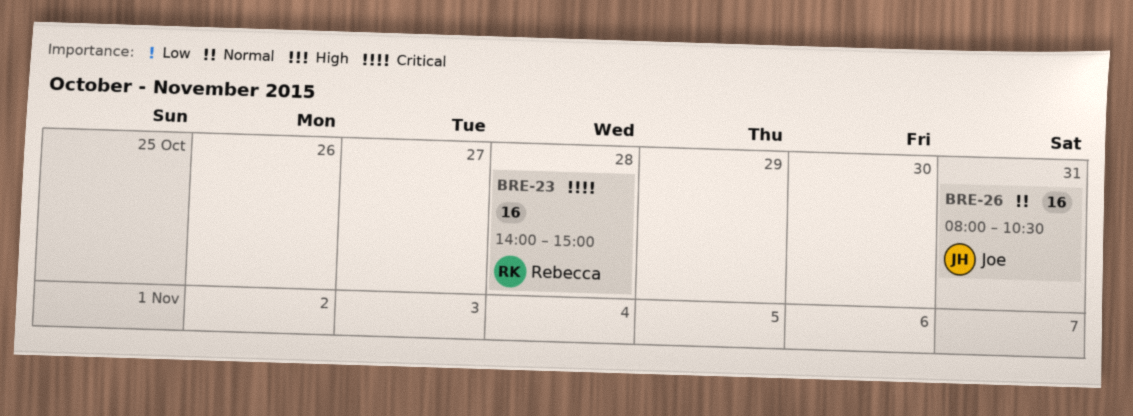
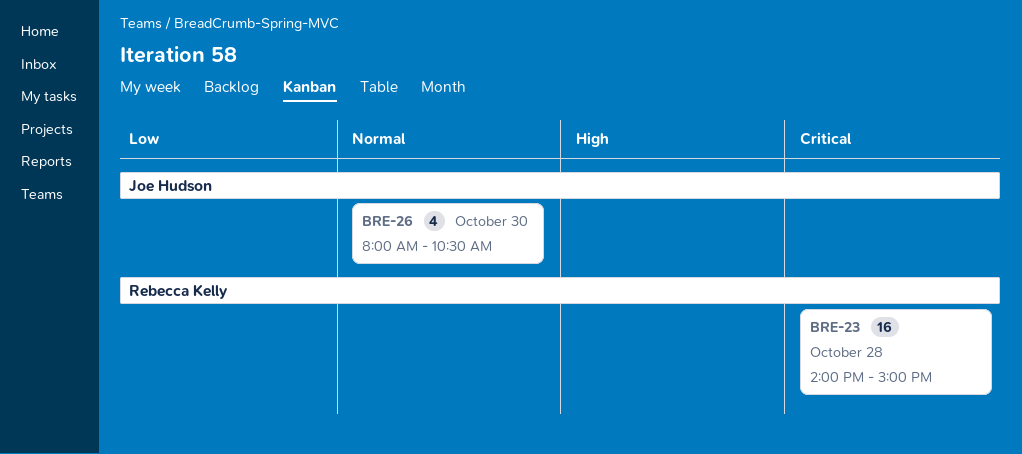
BRE-26, estimate: 16 -> 4
BRE-26, day: Oct 31 -> Oct 30

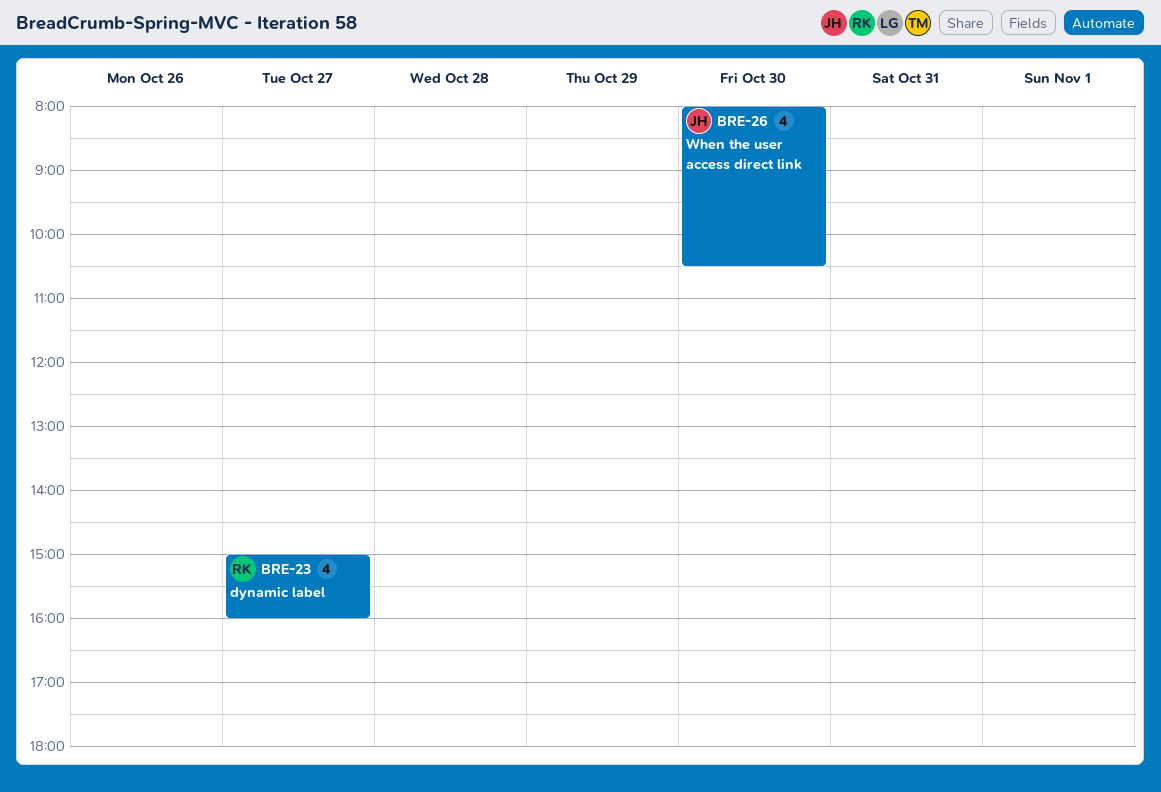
BRE-23, estimate: 16 -> 4
BRE-23, day: Oct 28 -> Oct 27
BRE-23, begins: 14:00 -> 15:00
BRE-23, ends: 15:00 -> 16:00

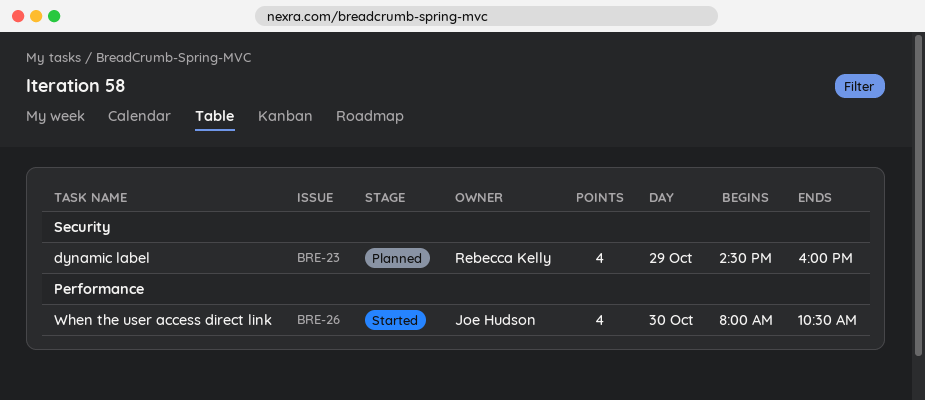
BRE-23, day: Oct 27 -> Oct 29
BRE-23, begins: 15:00 -> 14:30

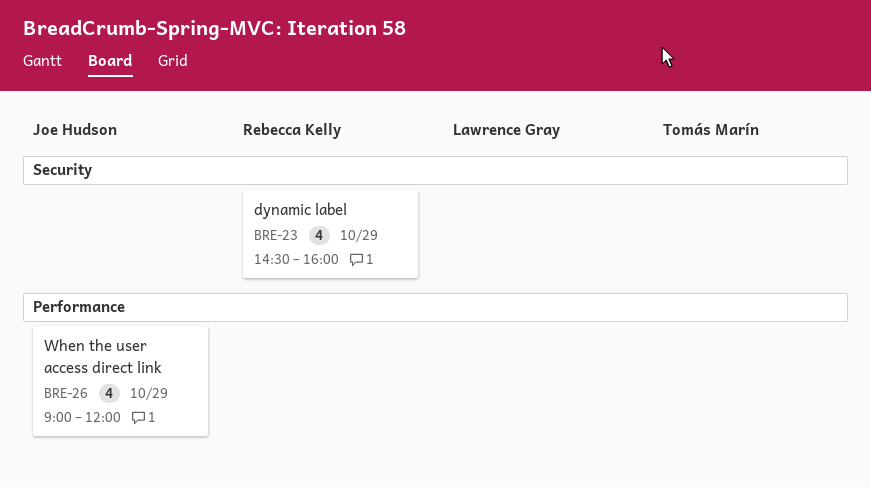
BRE-26, day: Oct 30 -> Oct 29
BRE-26, begins: 08:00 -> 09:00
BRE-26, ends: 10:30 -> 12:00

